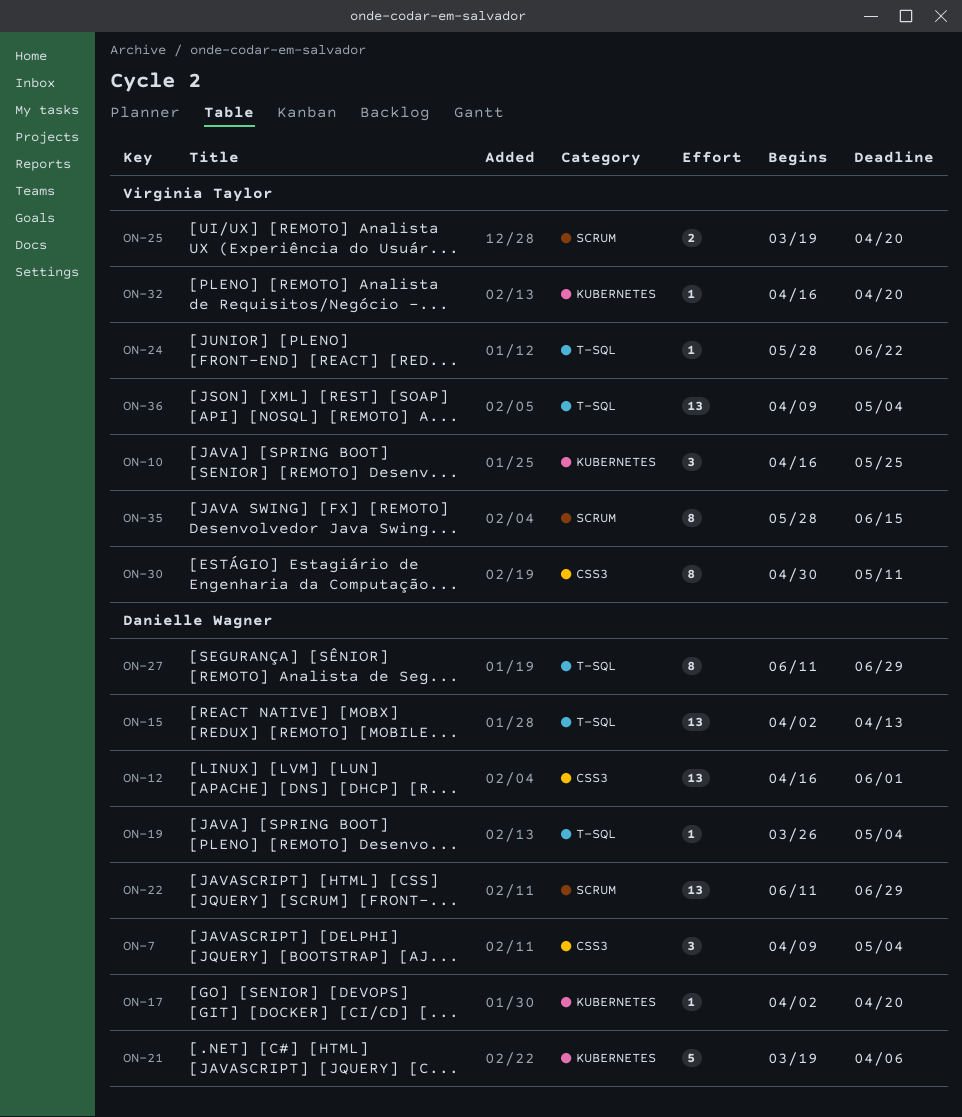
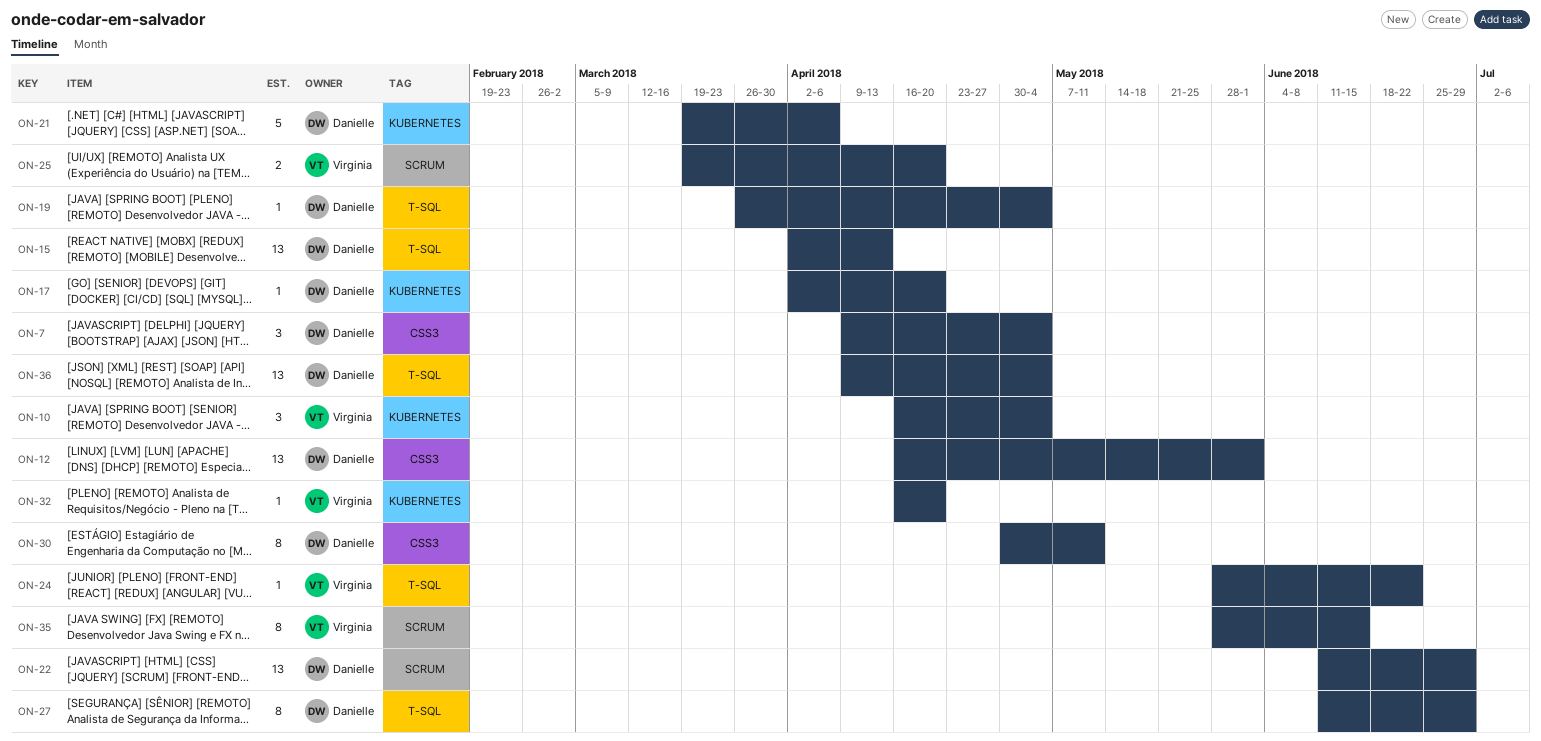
ON-10, due: May 25 -> May 4
ON-30, owner: Virginia Taylor -> Danielle Wagner
ON-36, owner: Virginia Taylor -> Danielle Wagner

